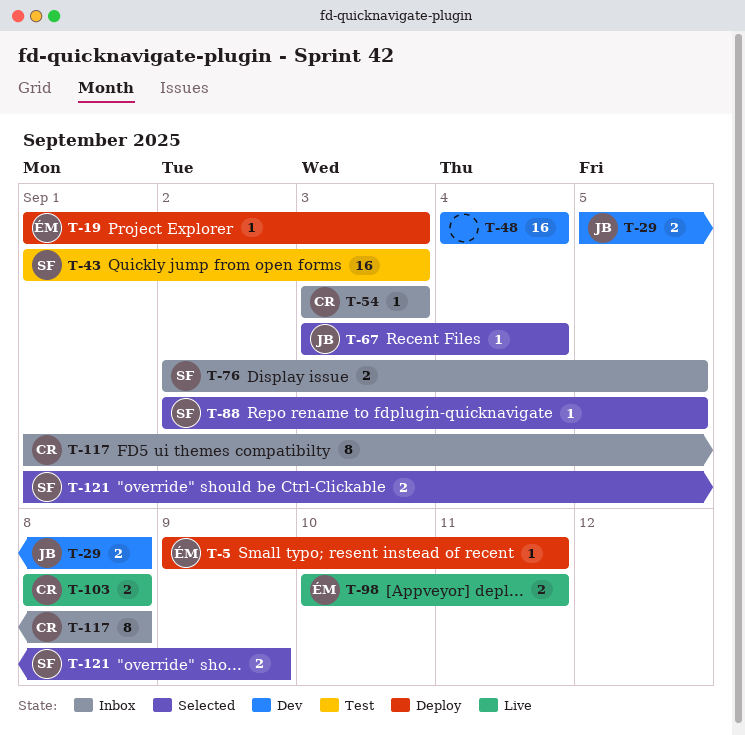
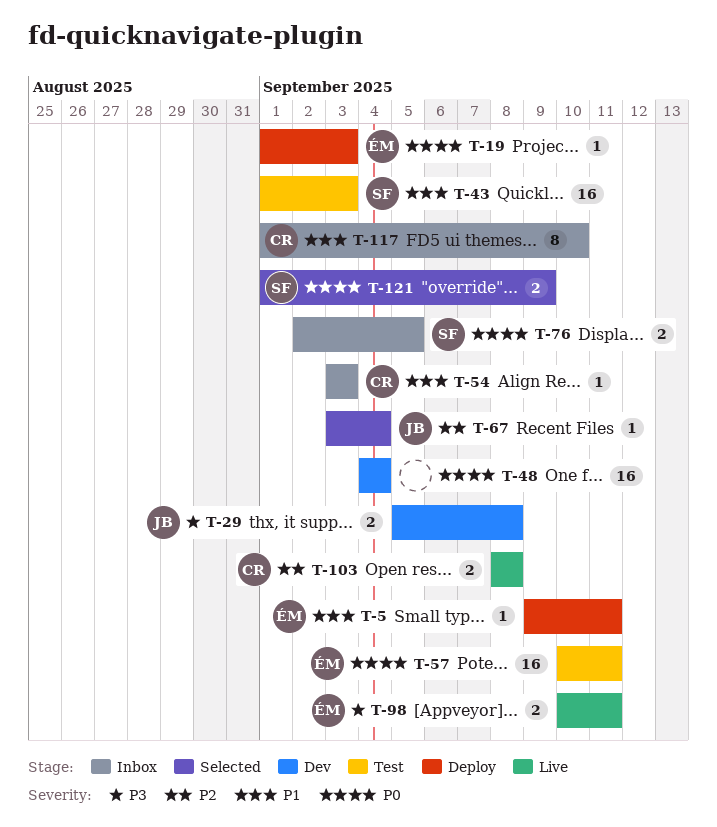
T-57: none -> present
T-88: present -> none
T-117, due: Sep 8 -> Sep 10

